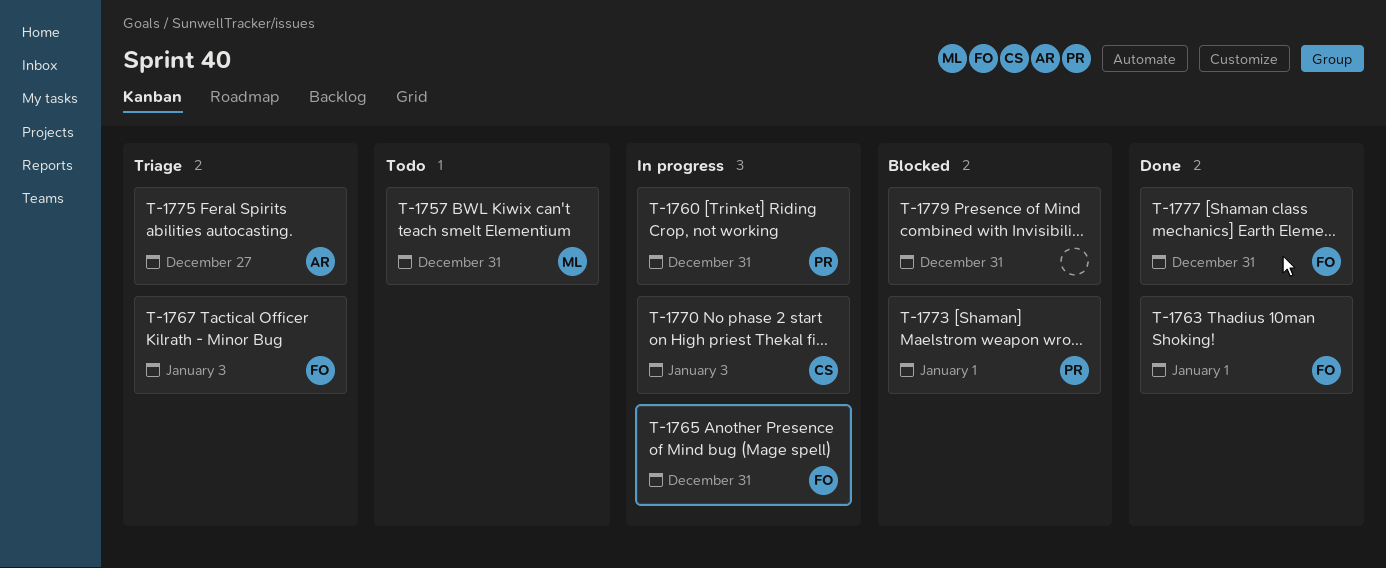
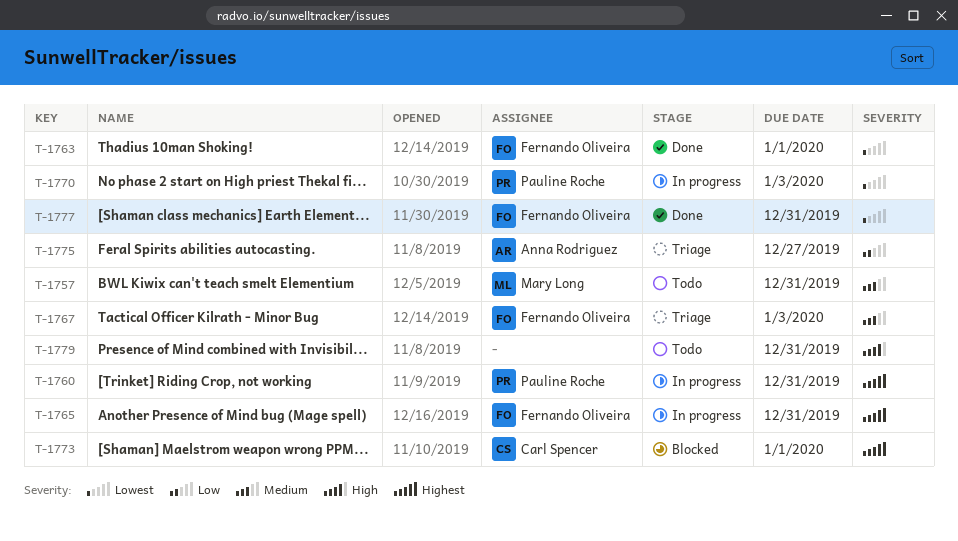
T-1770, owner: Carl Spencer -> Pauline Roche
T-1773, owner: Pauline Roche -> Carl Spencer
T-1779, status: Blocked -> Todo

